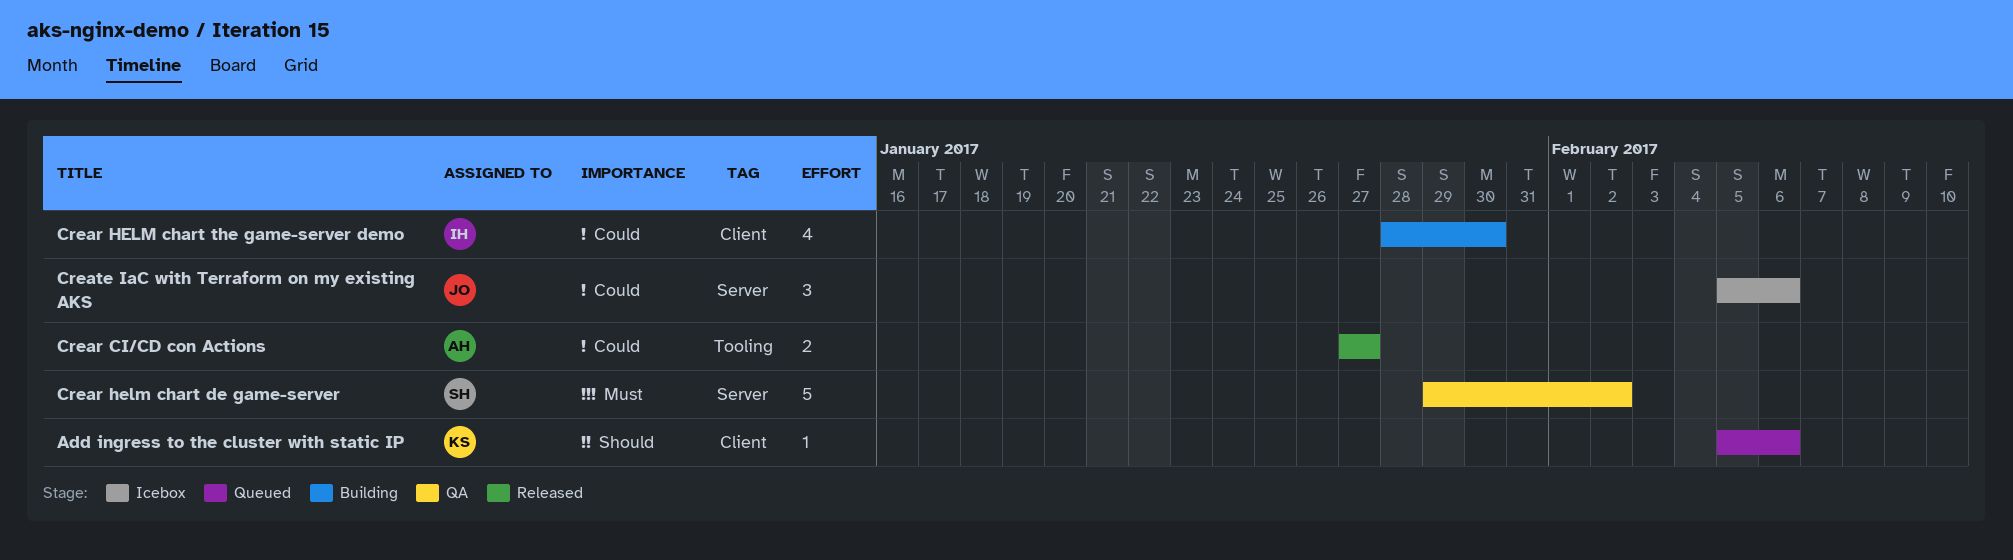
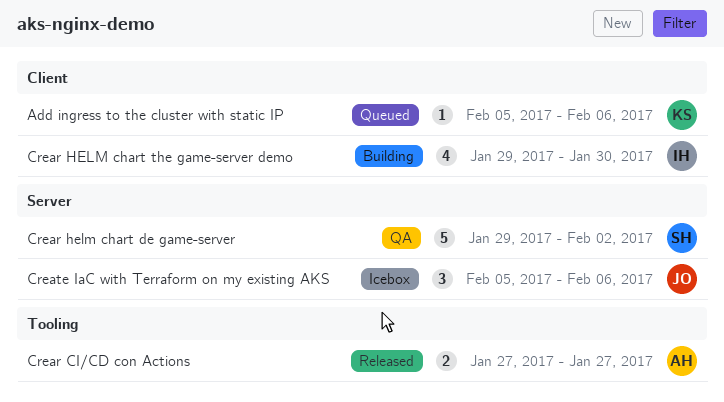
Crear HELM chart the game-server demo, start: Jan 28 -> Jan 29

